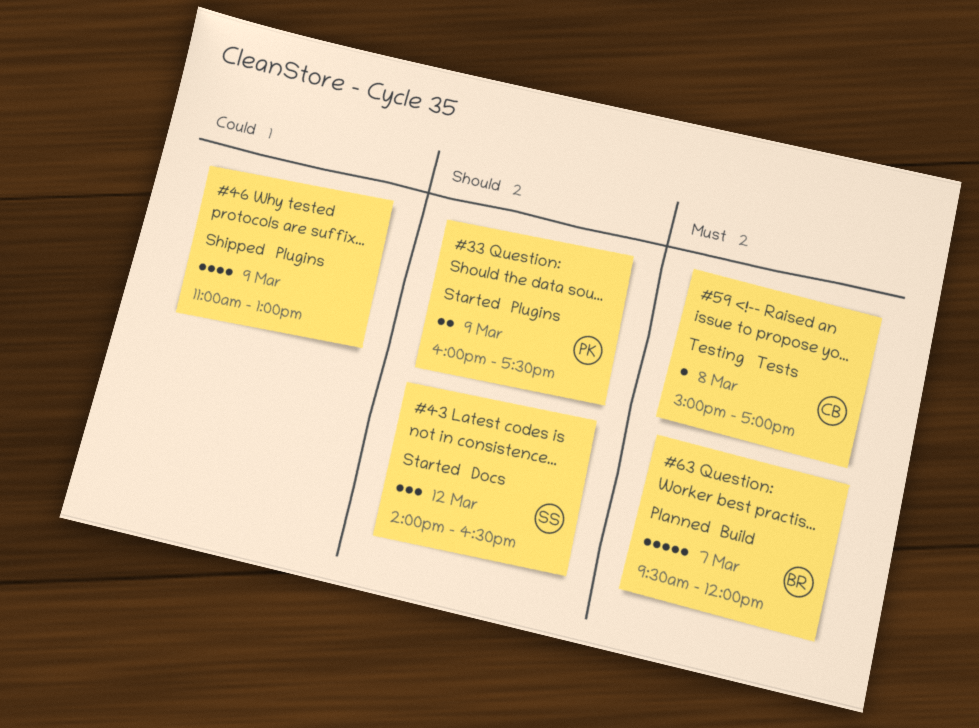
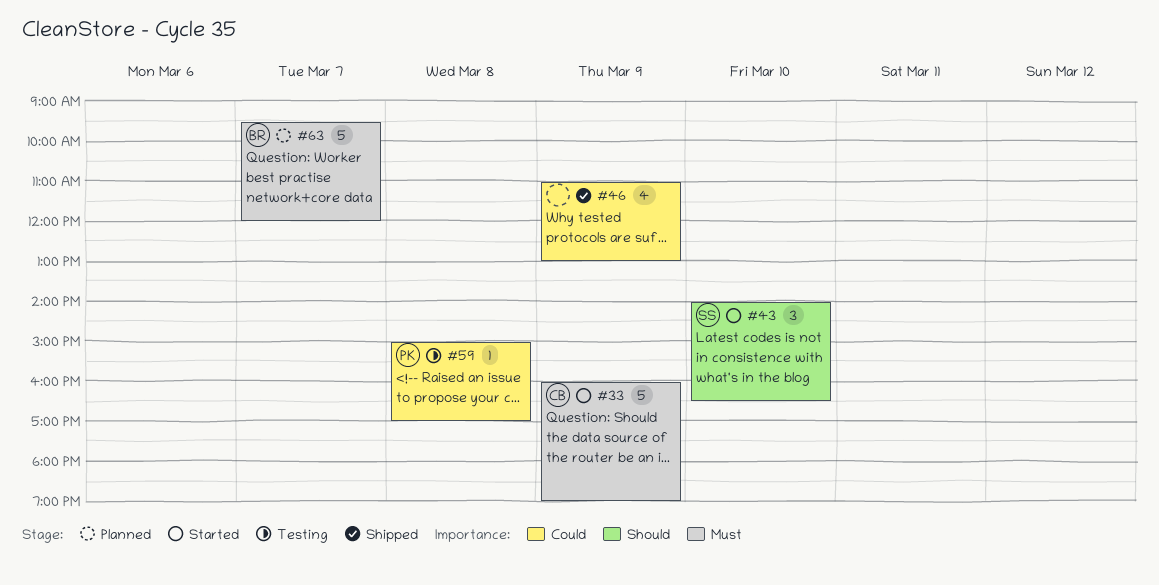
#33, owner: PK -> CB
#33, priority: Should -> Must
#33, estimate: 2 -> 5
#33, ends: 17:30 -> 19:00
#43, day: Mar 12 -> Mar 10
#59, owner: CB -> PK
#59, priority: Must -> Could

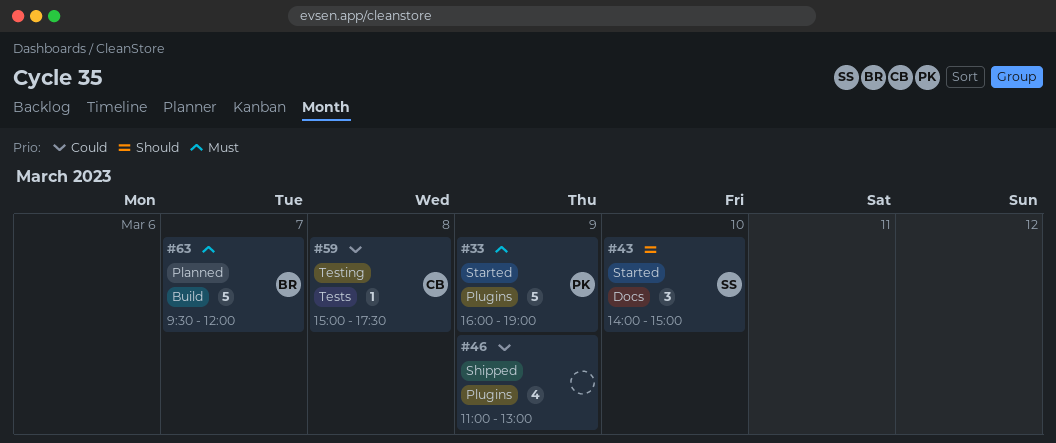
#33, owner: CB -> PK
#43, ends: 16:30 -> 15:00
#59, owner: PK -> CB
#59, ends: 17:00 -> 17:30

